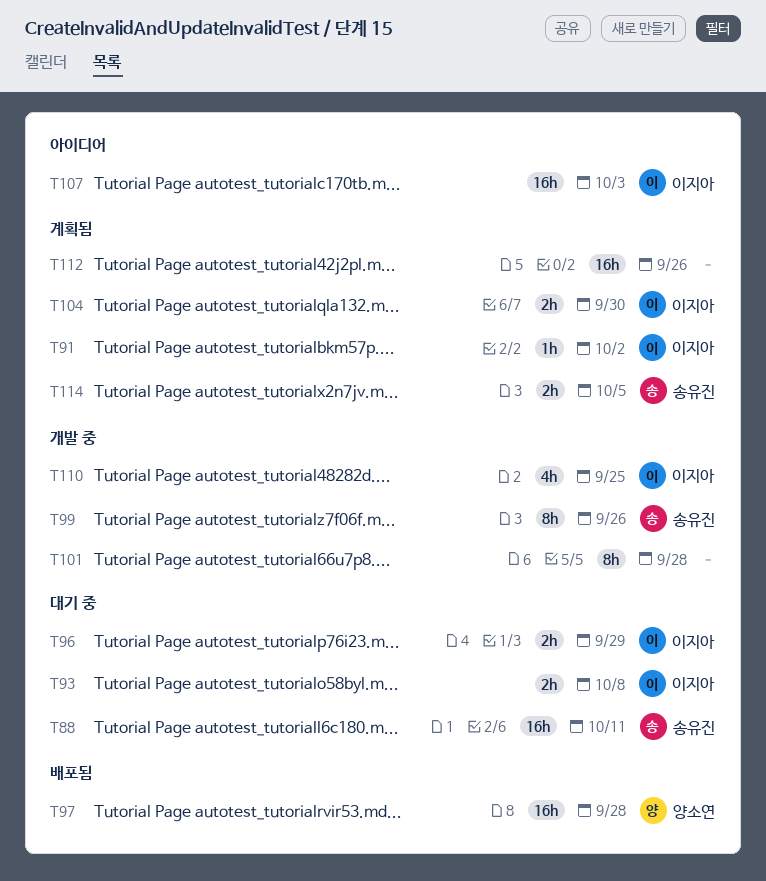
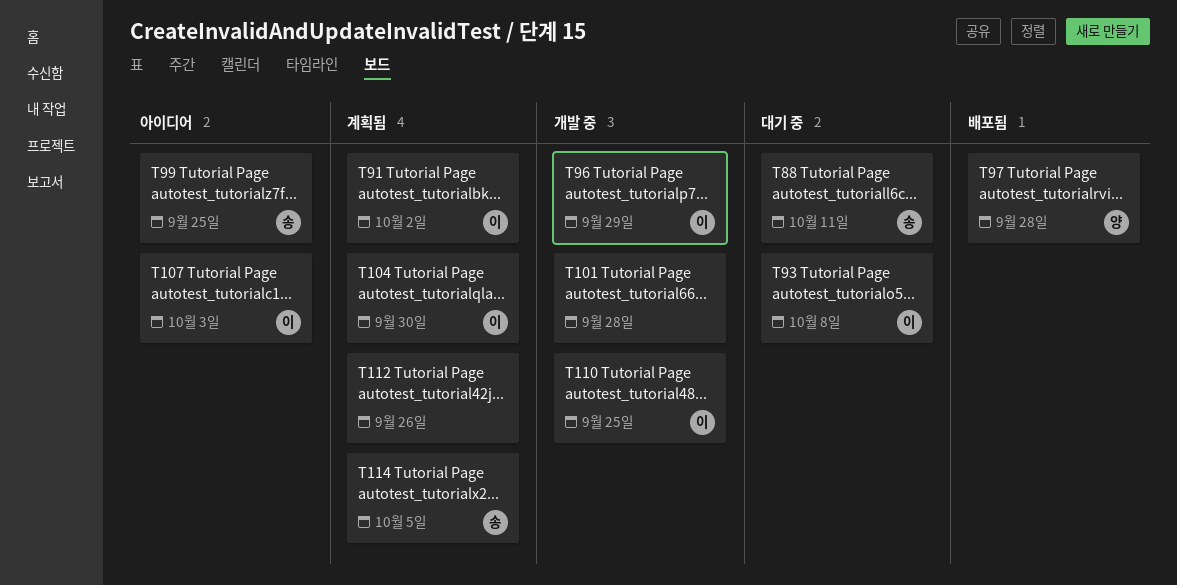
T96, status: 대기 중 -> 개발 중
T99, status: 개발 중 -> 아이디어
T99, due: Sep 26 -> Sep 25

